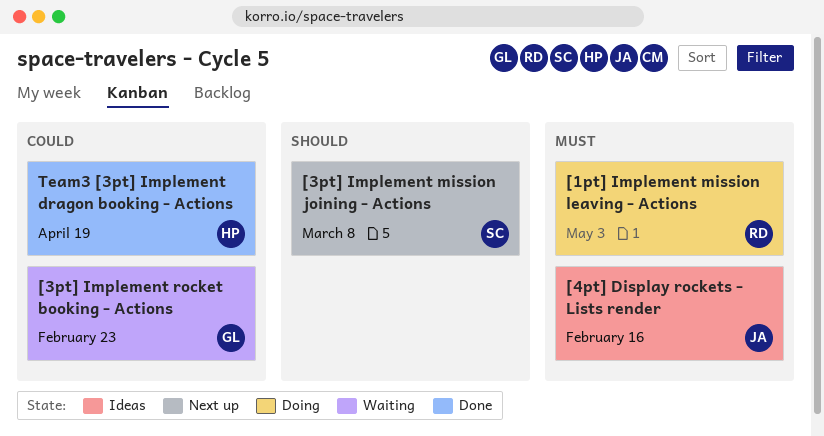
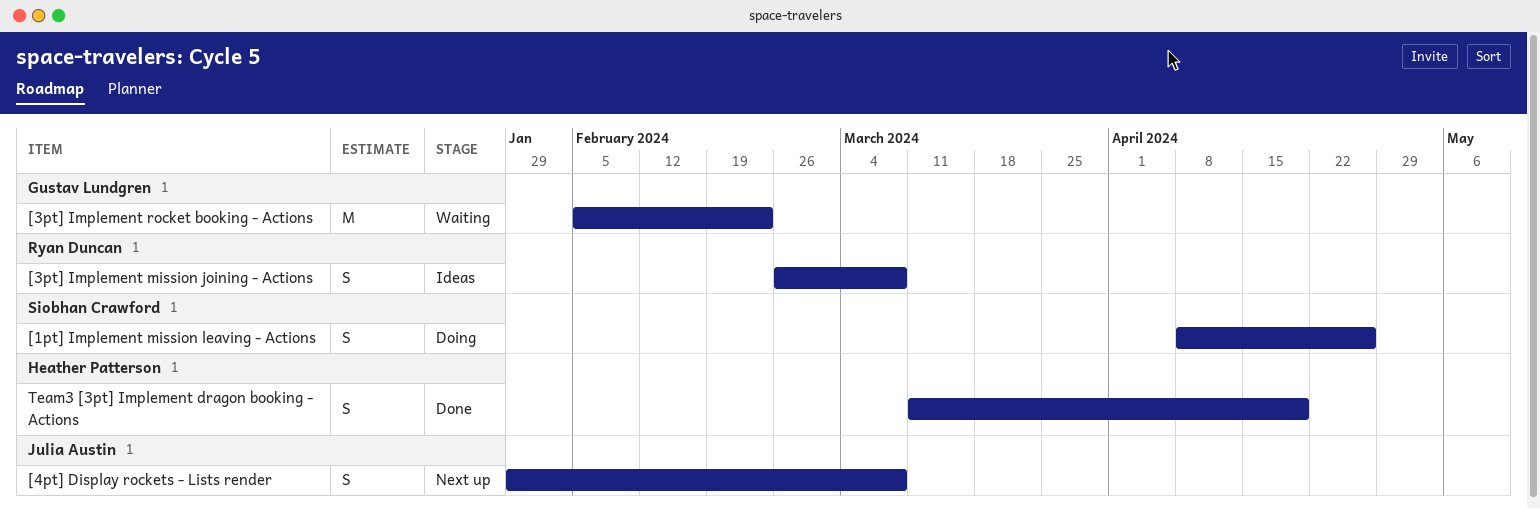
[1pt] Implement mission leaving - Actions, owner: Ryan Duncan -> Siobhan Crawford
[1pt] Implement mission leaving - Actions, due: May 3 -> Apr 26
[3pt] Implement mission joining - Actions, status: Next up -> Ideas
[3pt] Implement mission joining - Actions, owner: Siobhan Crawford -> Ryan Duncan
[4pt] Display rockets - Lists render, status: Ideas -> Next up
[4pt] Display rockets - Lists render, due: Feb 16 -> Mar 8

